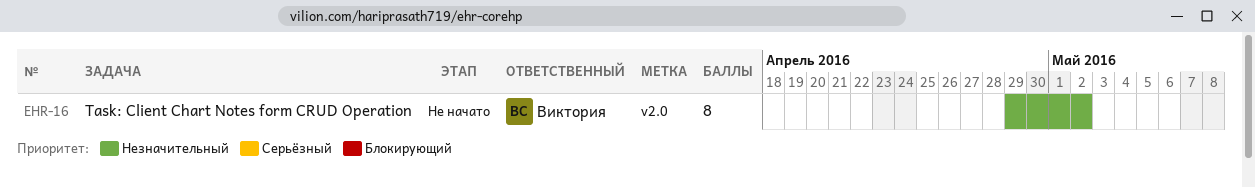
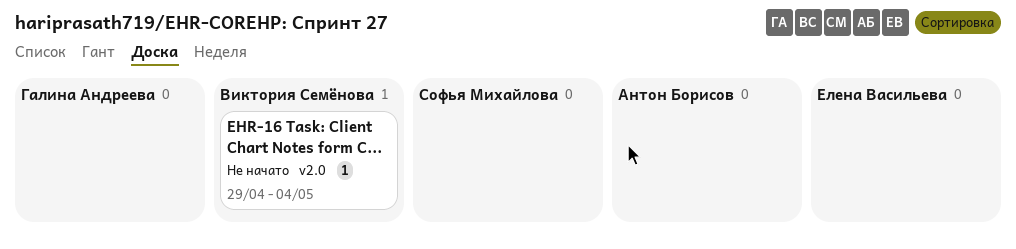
EHR-16, estimate: 8 -> 1
EHR-16, due: May 2 -> May 4

